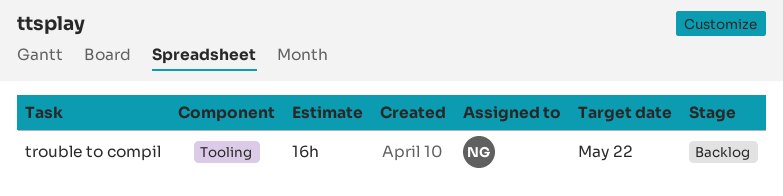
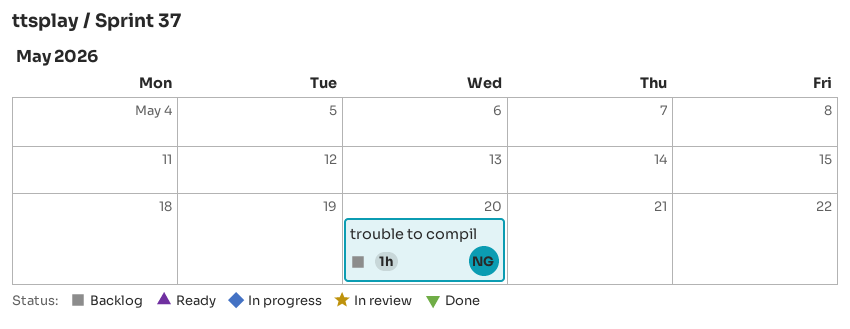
trouble to compil, estimate: 16h -> 1h
trouble to compil, due: May 22 -> May 20

